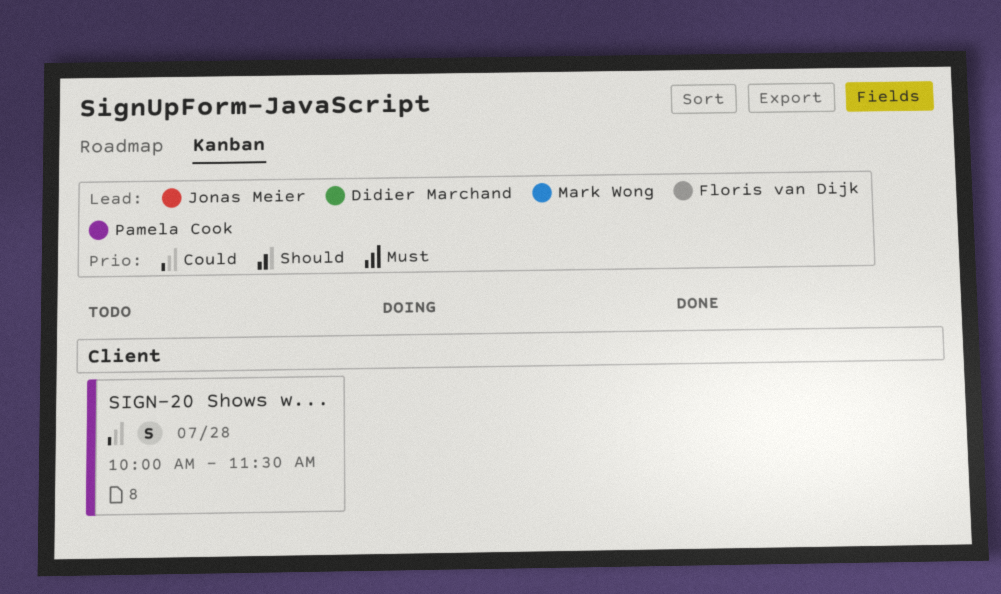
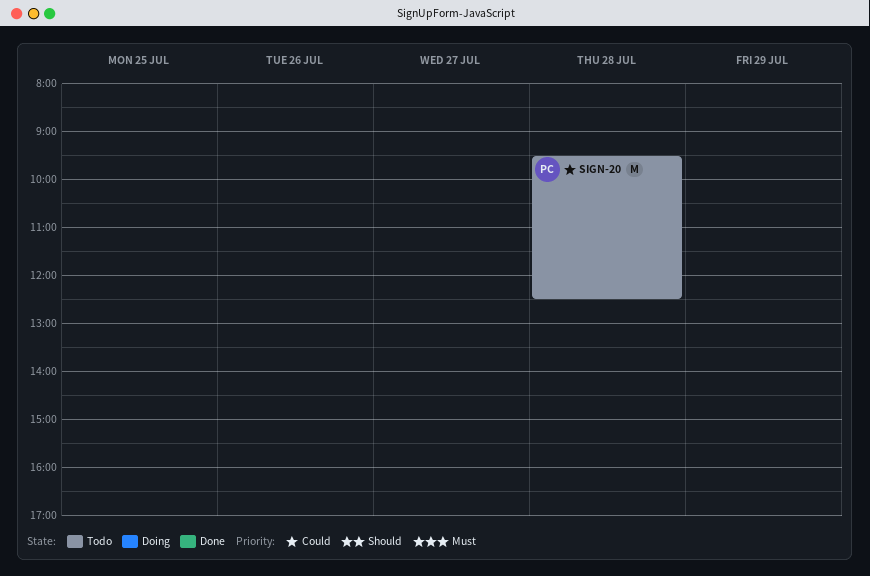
SIGN-20, estimate: S -> M
SIGN-20, begins: 10:00 -> 09:30
SIGN-20, ends: 11:30 -> 12:30

